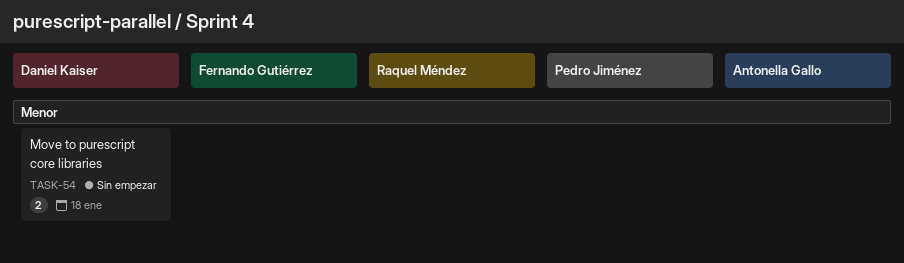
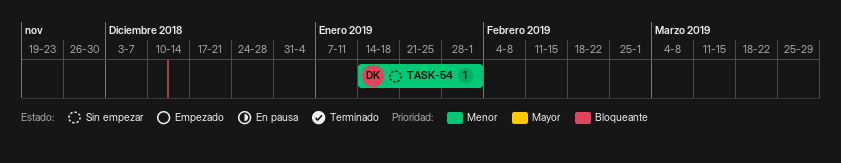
TASK-54, estimate: 2 -> 1
TASK-54, due: Jan 18 -> Feb 1

